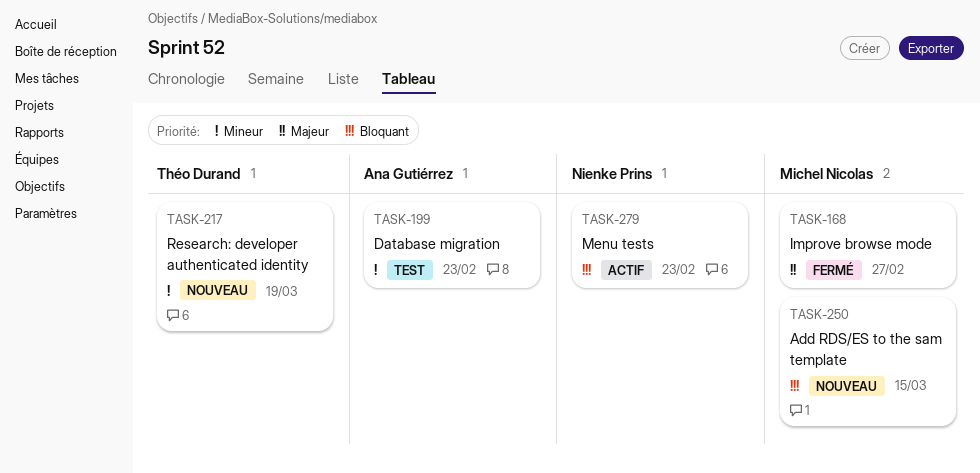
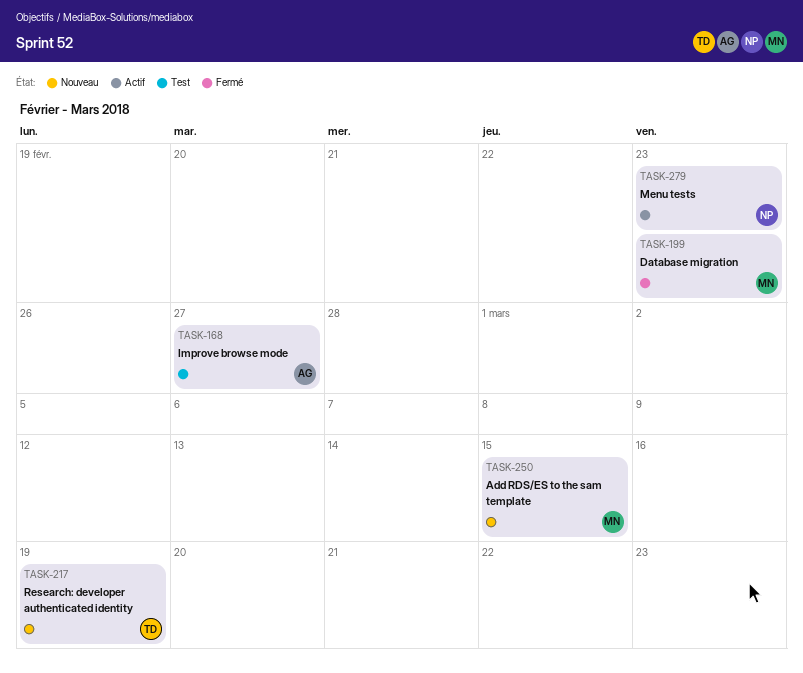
TASK-168, status: Fermé -> Test
TASK-168, owner: Michel Nicolas -> Ana Gutiérrez
TASK-199, status: Test -> Fermé
TASK-199, owner: Ana Gutiérrez -> Michel Nicolas

